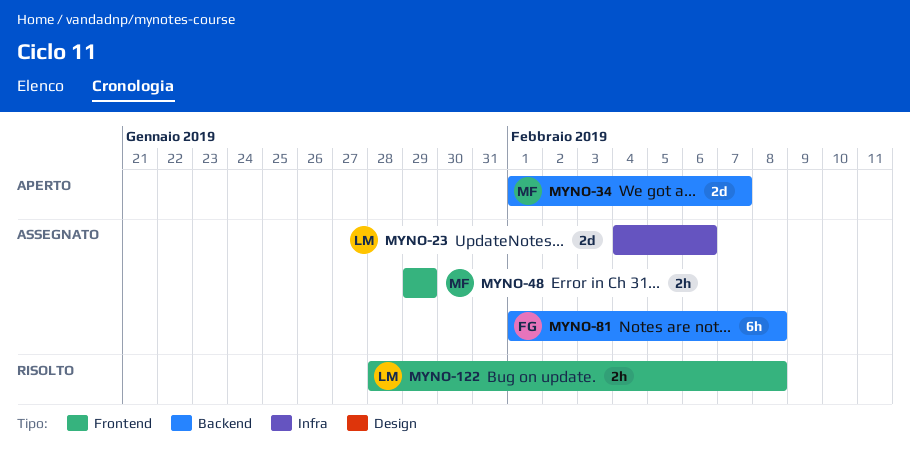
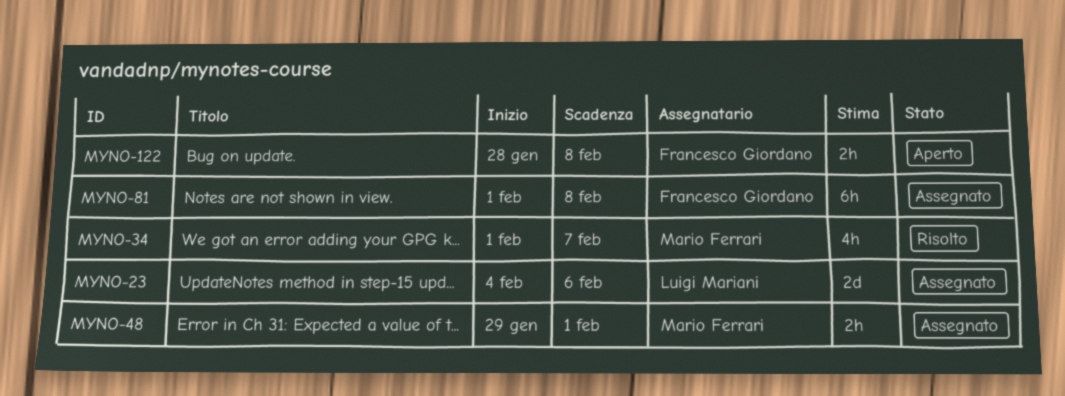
MYNO-34, status: Aperto -> Risolto
MYNO-34, estimate: 2d -> 4h
MYNO-48, due: Jan 29 -> Feb 1
MYNO-122, status: Risolto -> Aperto
MYNO-122, owner: Luigi Mariani -> Francesco Giordano

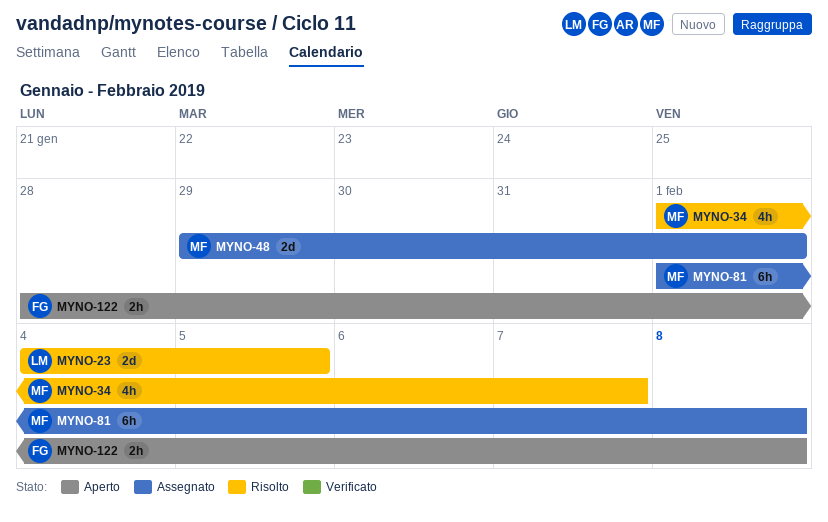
MYNO-23, status: Assegnato -> Risolto
MYNO-23, due: Feb 6 -> Feb 5
MYNO-48, estimate: 2h -> 2d
MYNO-81, owner: Francesco Giordano -> Mario Ferrari

